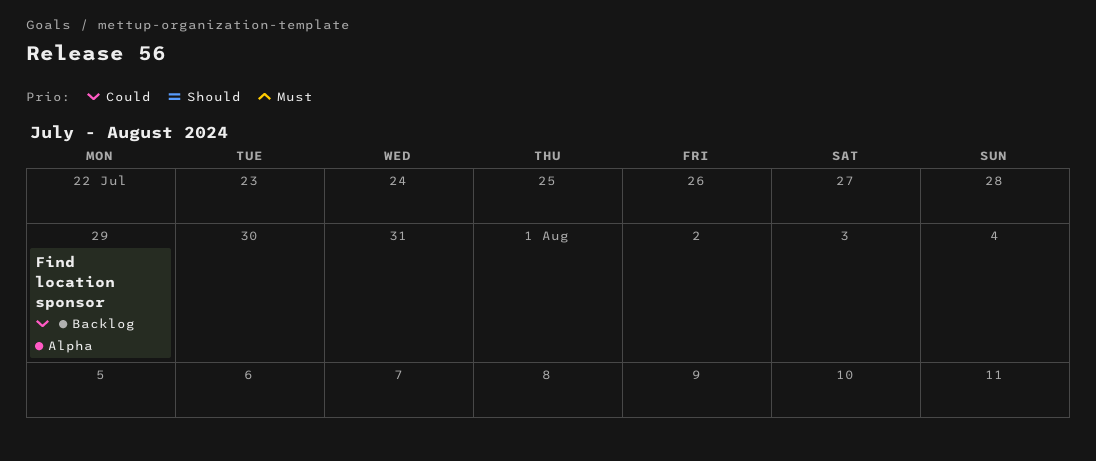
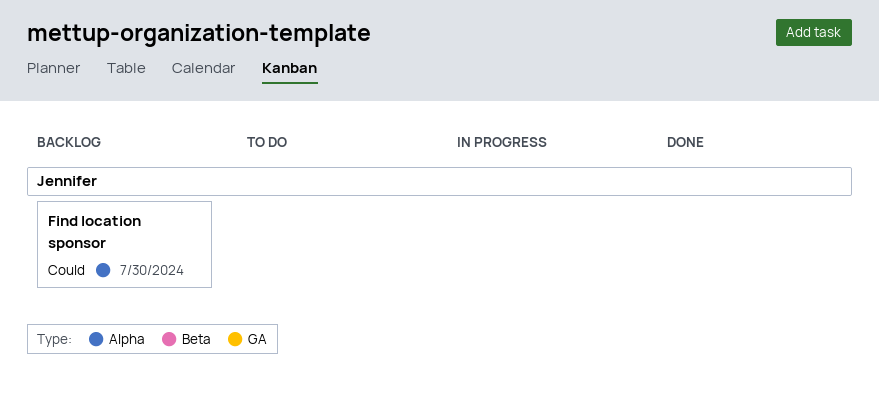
Find location sponsor, due: Jul 29 -> Jul 30

